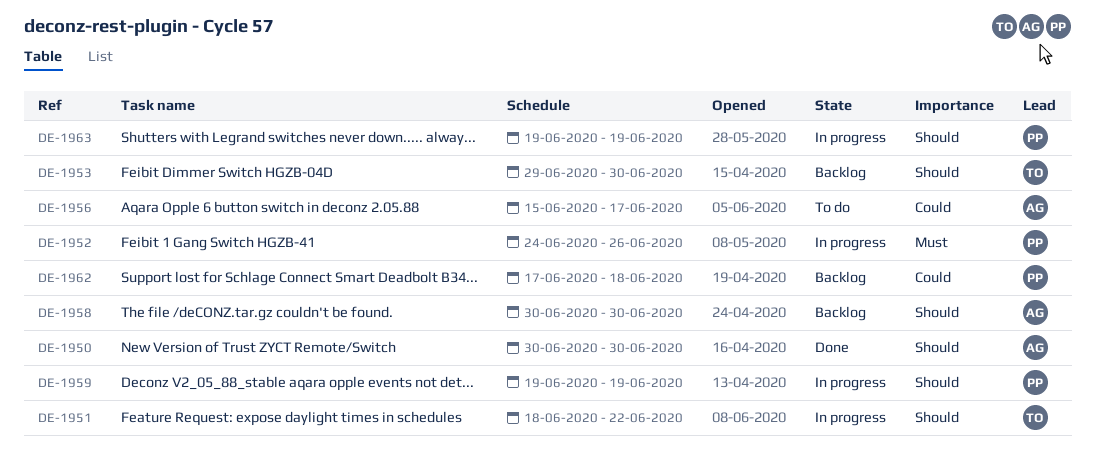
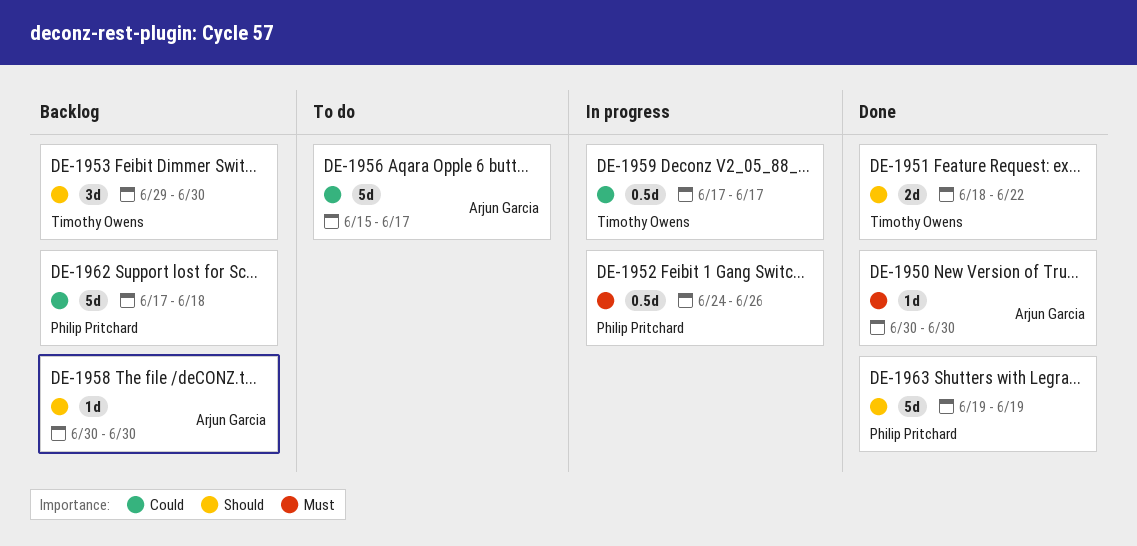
DE-1950, priority: Should -> Must
DE-1951, status: In progress -> Done
DE-1959, owner: Philip Pritchard -> Timothy Owens
DE-1959, priority: Should -> Could
DE-1959, start: Jun 19 -> Jun 17
DE-1959, due: Jun 19 -> Jun 17
DE-1963, status: In progress -> Done

